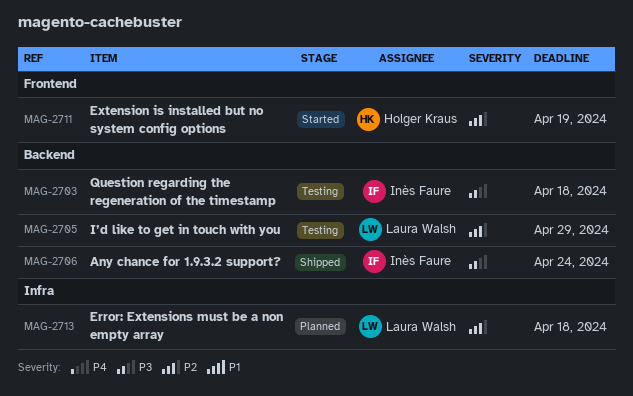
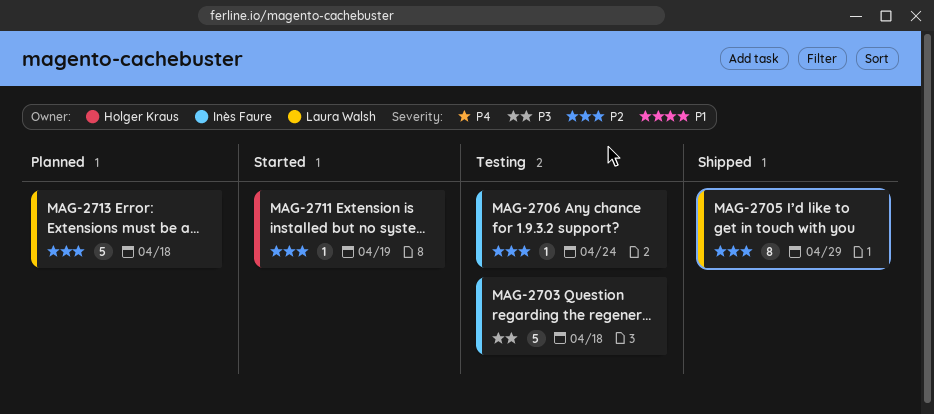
MAG-2705, status: Testing -> Shipped
MAG-2706, status: Shipped -> Testing
MAG-2706, priority: P3 -> P2

